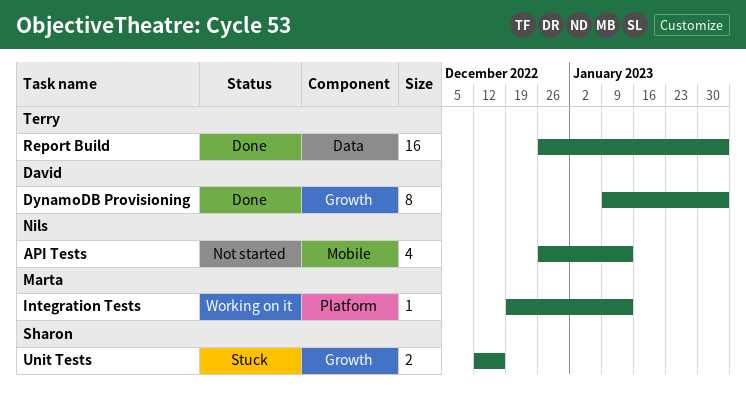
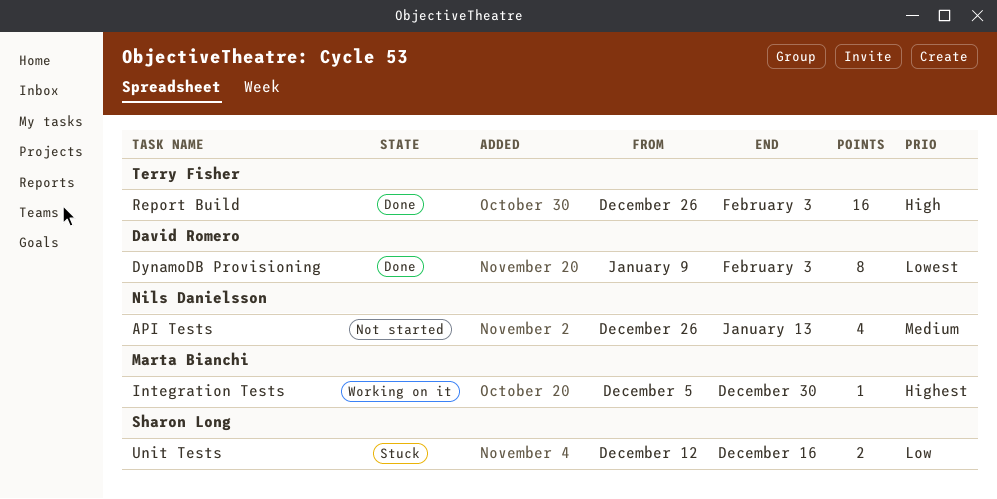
Integration Tests, start: Dec 19 -> Dec 5
Integration Tests, due: Jan 13 -> Dec 30

